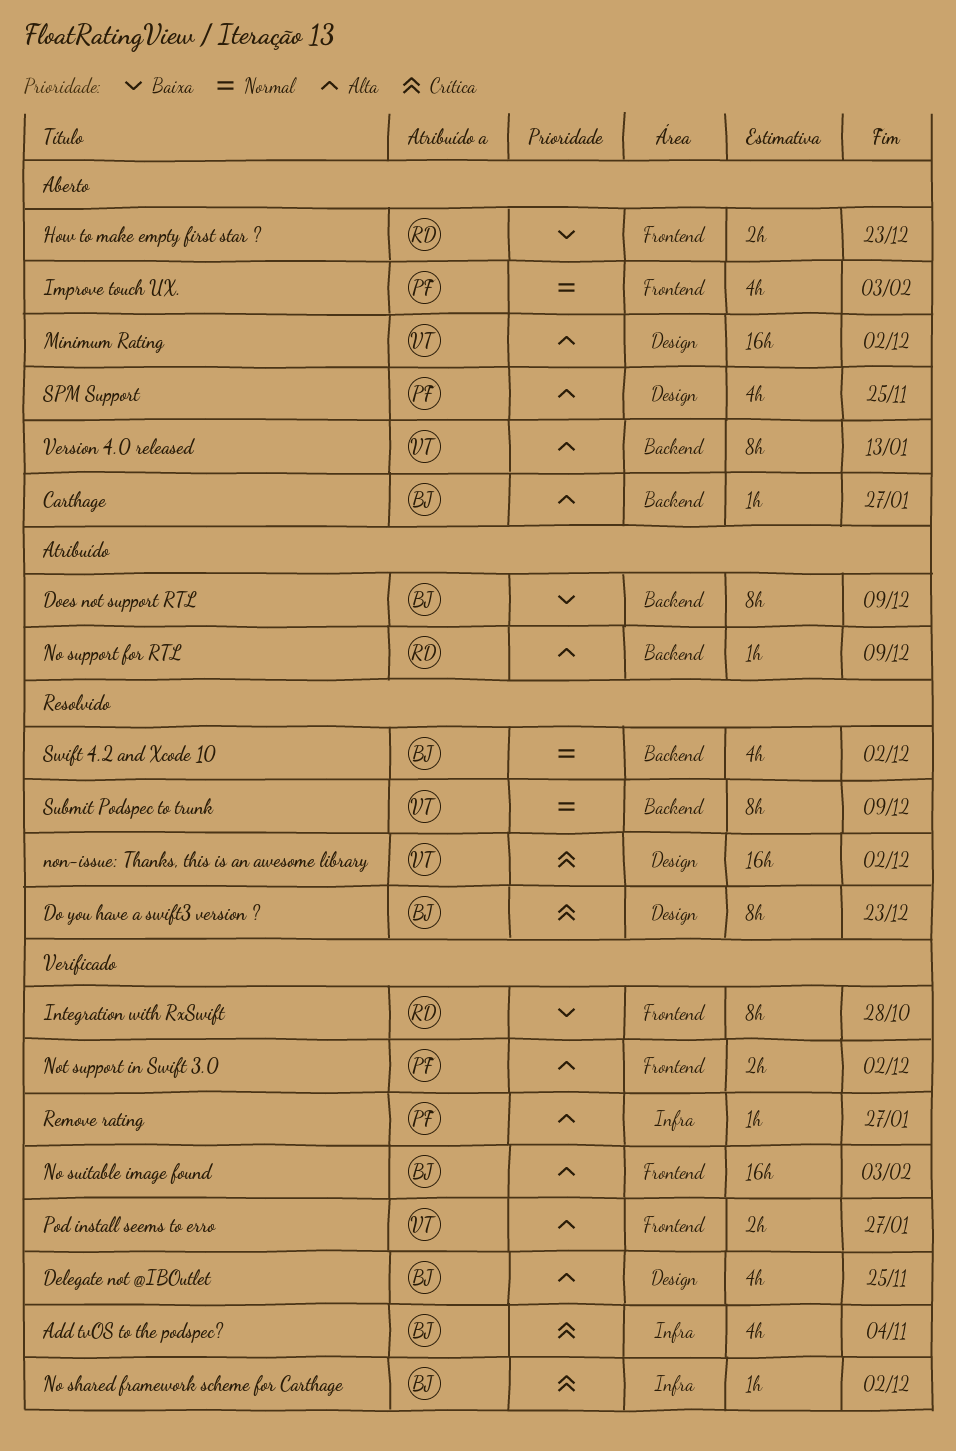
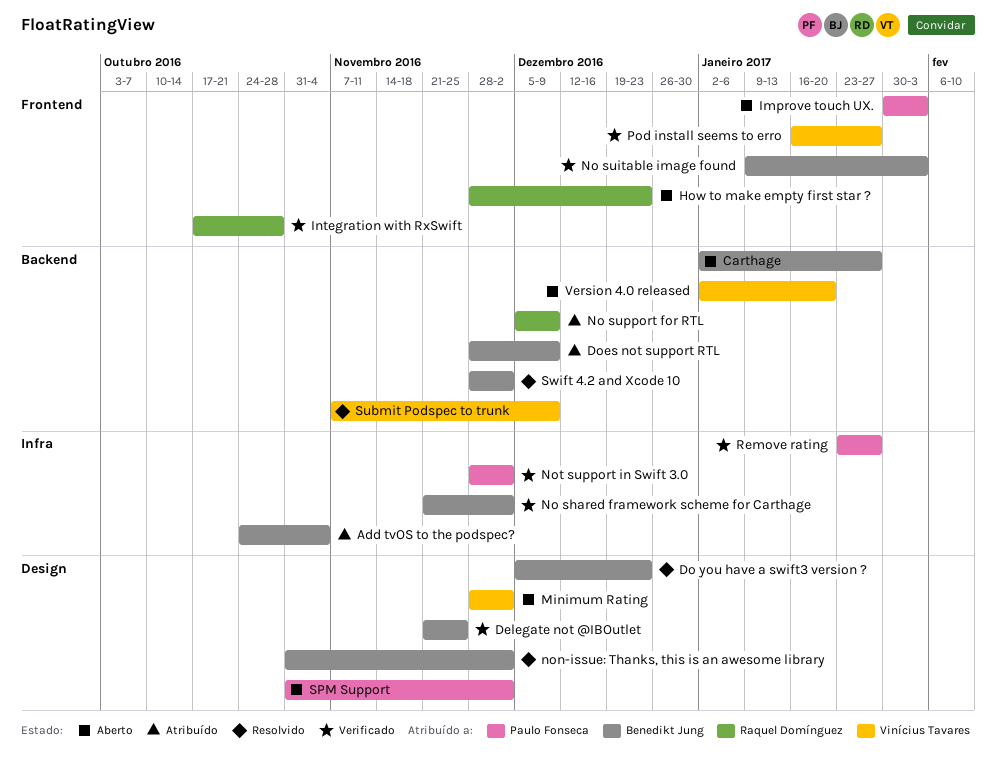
Add tvOS to the podspec?, status: Verificado -> Atribuído
non-issue: Thanks, this is an awesome library, owner: Vinícius Tavares -> Benedikt Jung
Not support in Swift 3.0, label: Frontend -> Infra
SPM Support, due: Nov 25 -> Dec 2
Version 4.0 released, due: Jan 13 -> Jan 20

